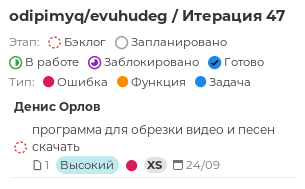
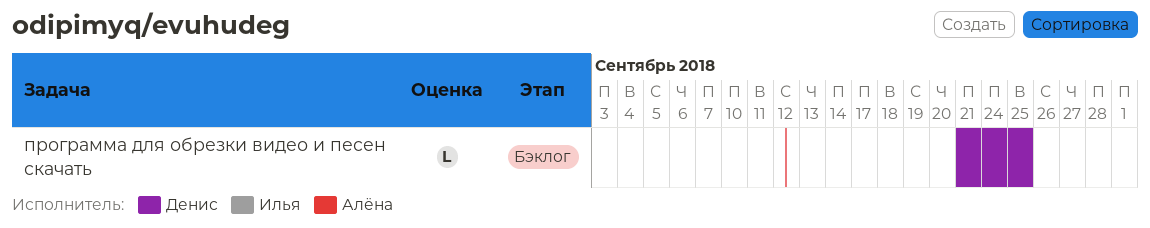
программа для обрезки видео и песен скачать, estimate: XS -> L
программа для обрезки видео и песен скачать, due: Sep 24 -> Sep 25

